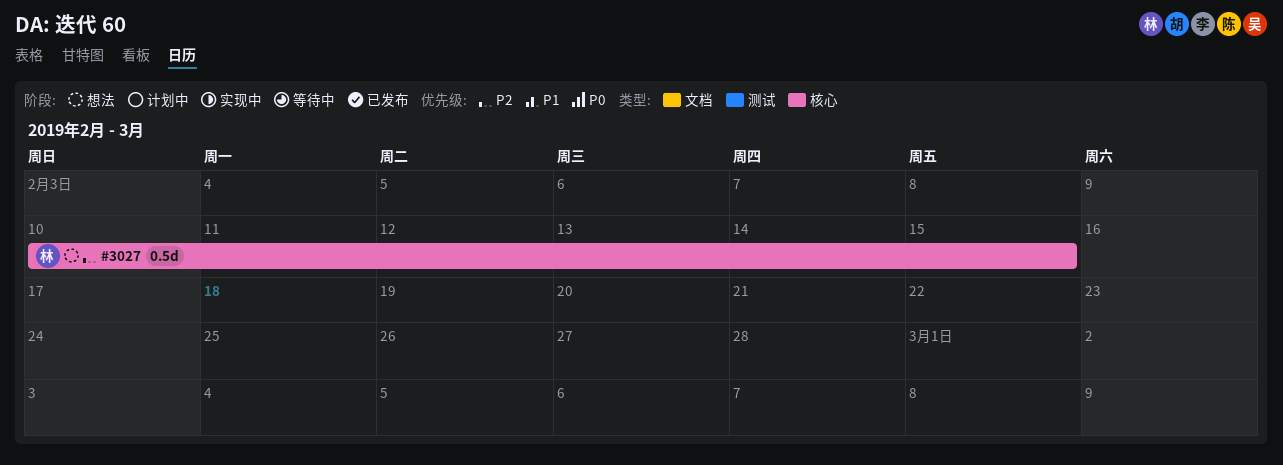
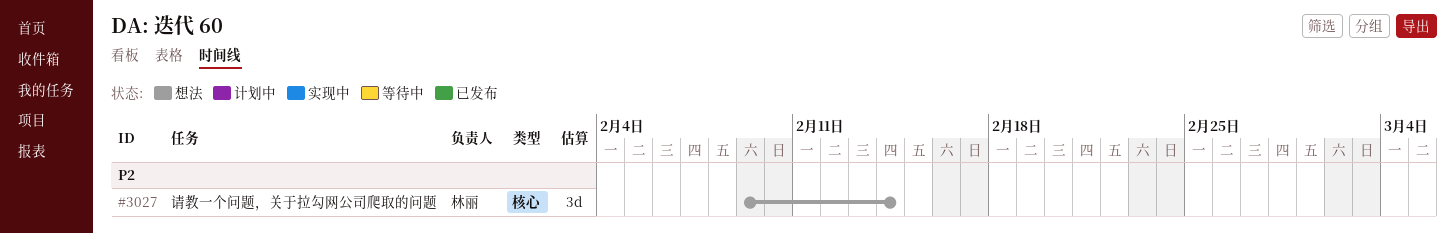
#3027, estimate: 0.5d -> 3d
#3027, start: Feb 10 -> Feb 9
#3027, due: Feb 15 -> Feb 14

